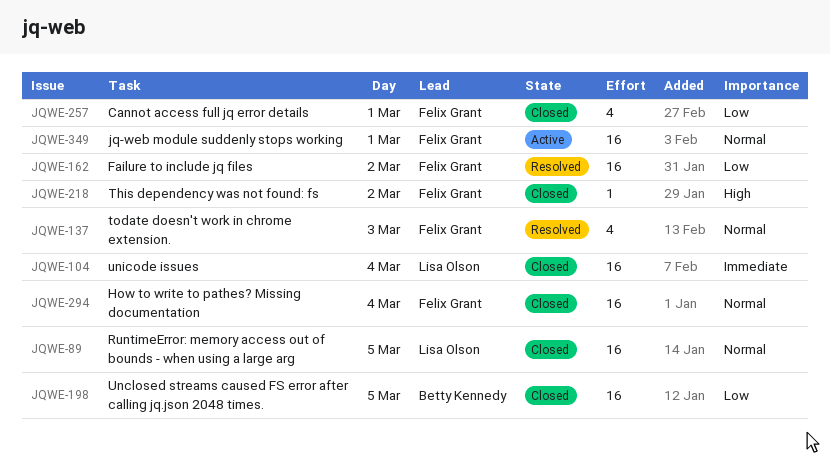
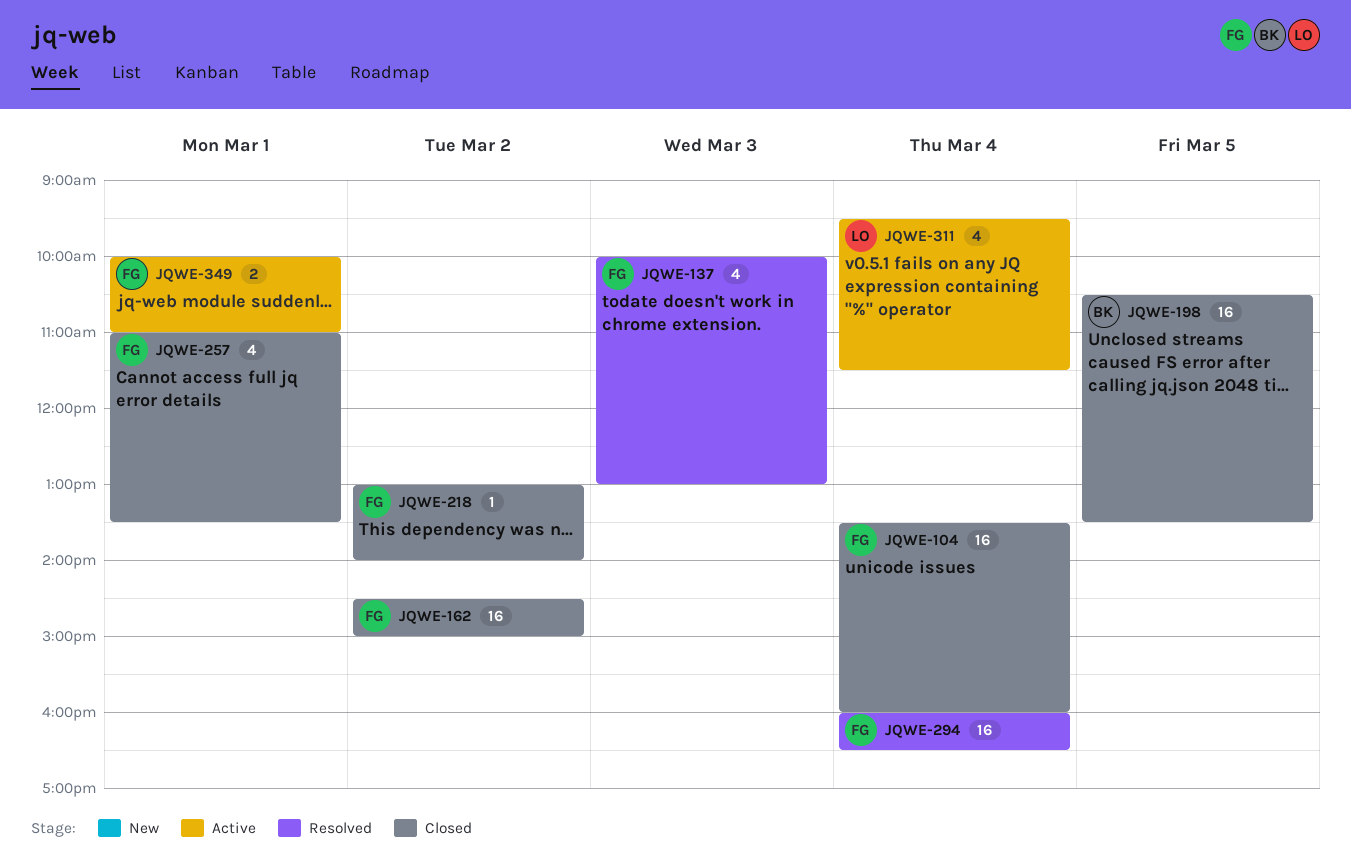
JQWE-89: present -> none
JQWE-104, owner: Lisa Olson -> Felix Grant
JQWE-162, status: Resolved -> Closed
JQWE-294, status: Closed -> Resolved
JQWE-311: none -> present
JQWE-349, estimate: 16 -> 2

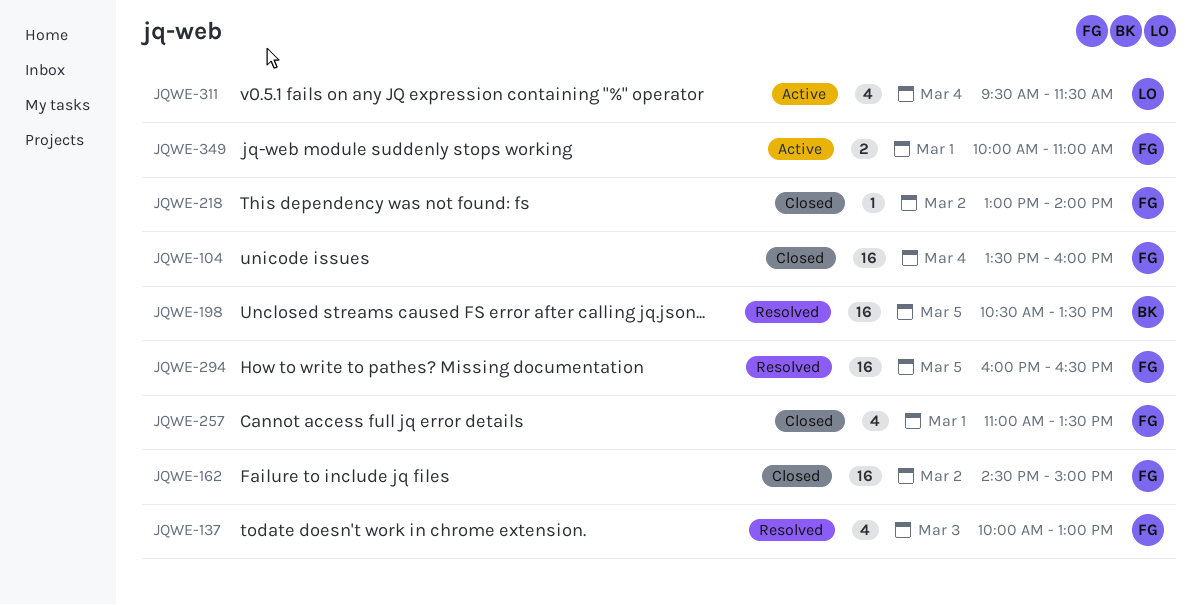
JQWE-198, status: Closed -> Resolved
JQWE-294, day: Mar 4 -> Mar 5

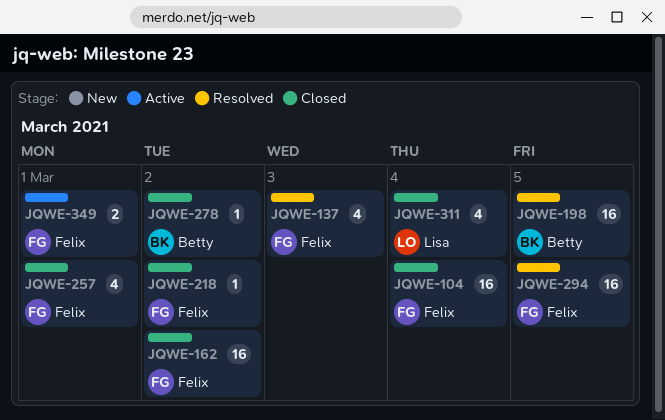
JQWE-278: none -> present
JQWE-311, status: Active -> Closed

